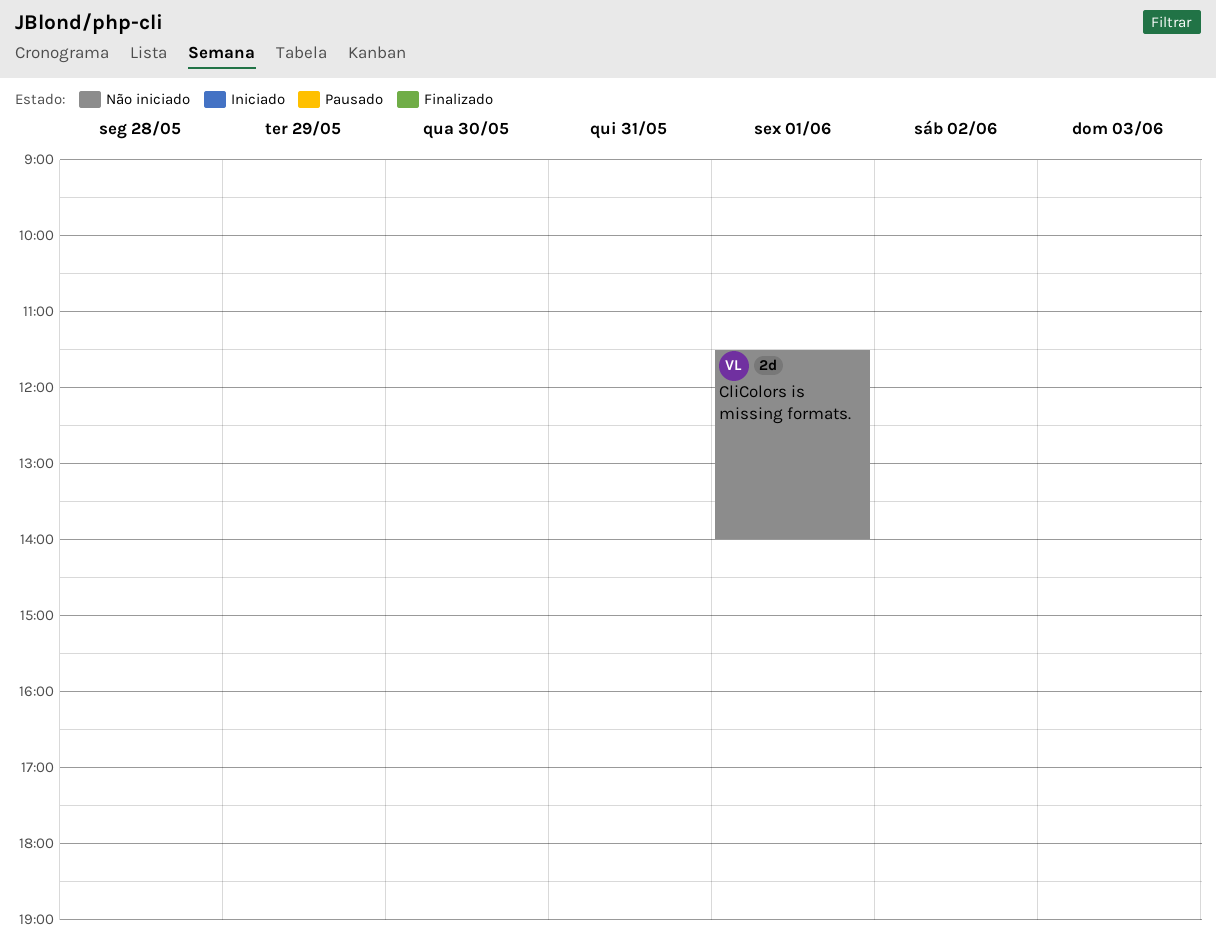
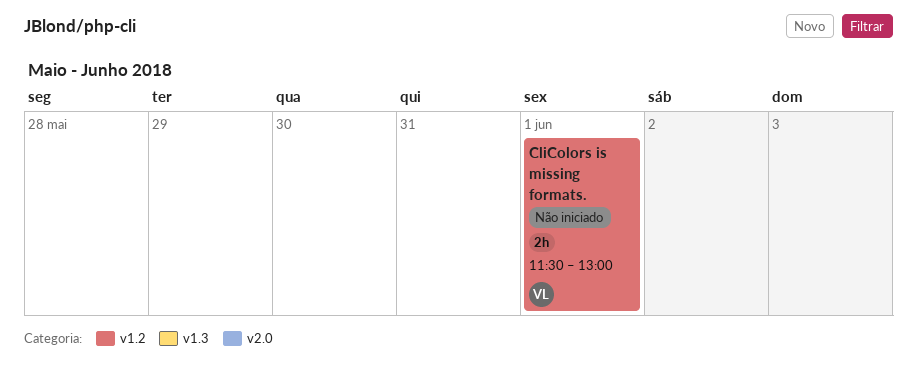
CliColors is missing formats., estimate: 2d -> 2h
CliColors is missing formats., ends: 14:00 -> 13:00

